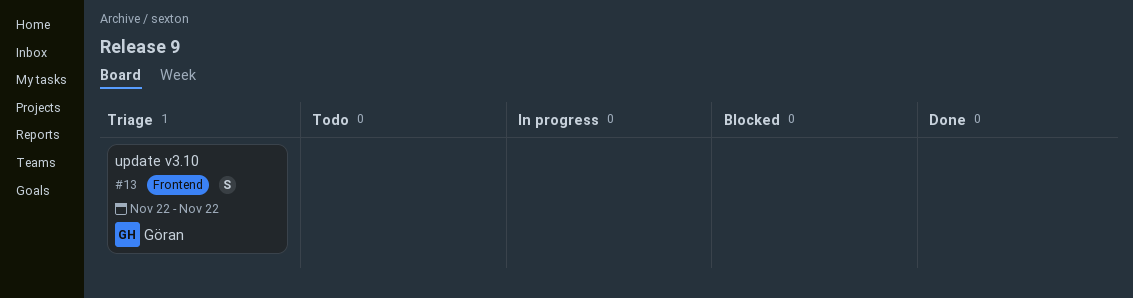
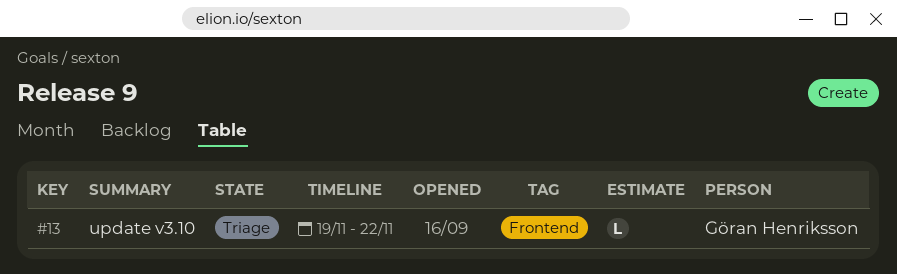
#13, estimate: S -> L
#13, start: Nov 22 -> Nov 19

